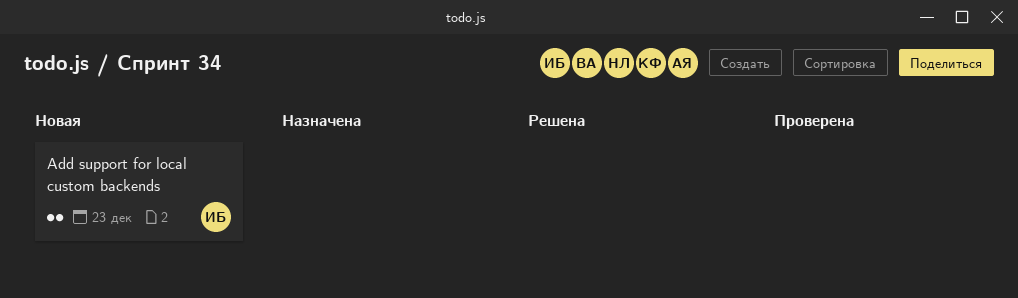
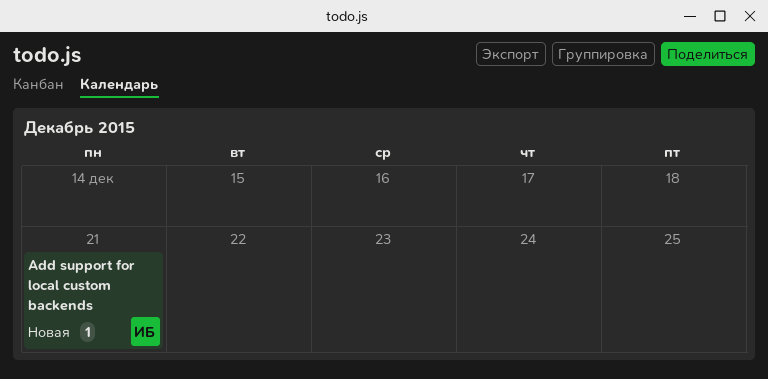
Add support for local custom backends, estimate: 2 -> 1
Add support for local custom backends, due: Dec 23 -> Dec 21

